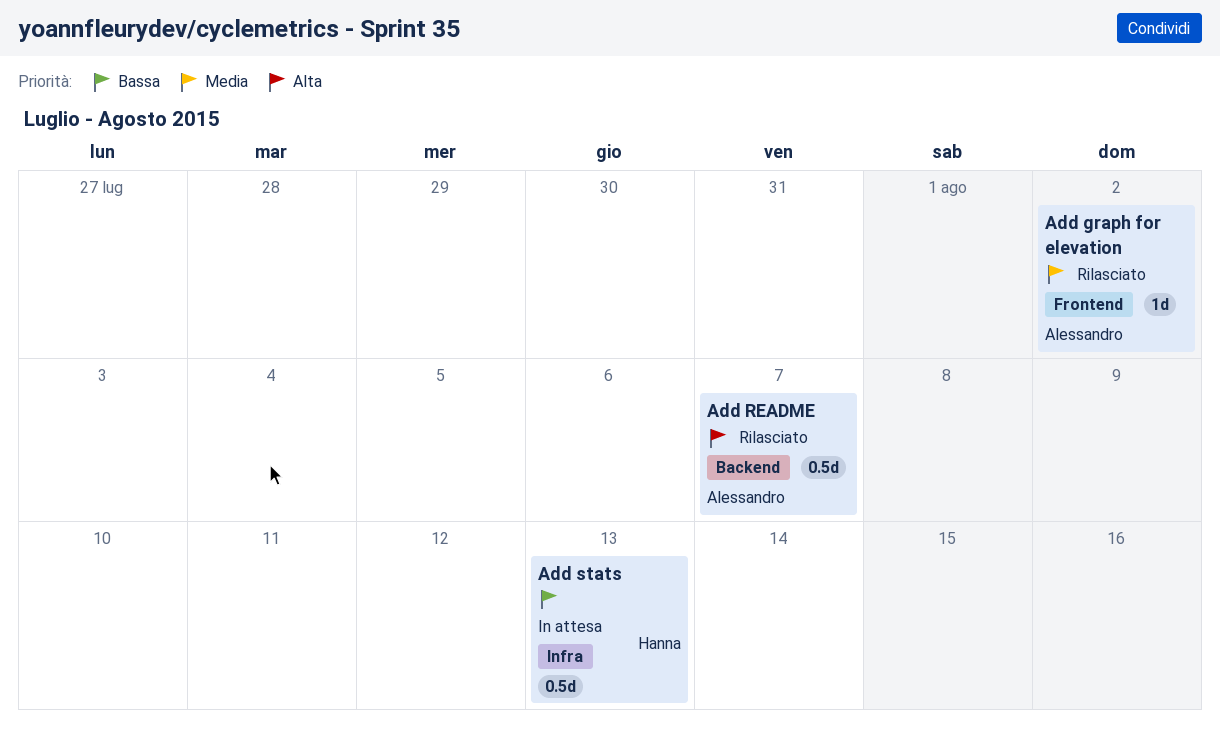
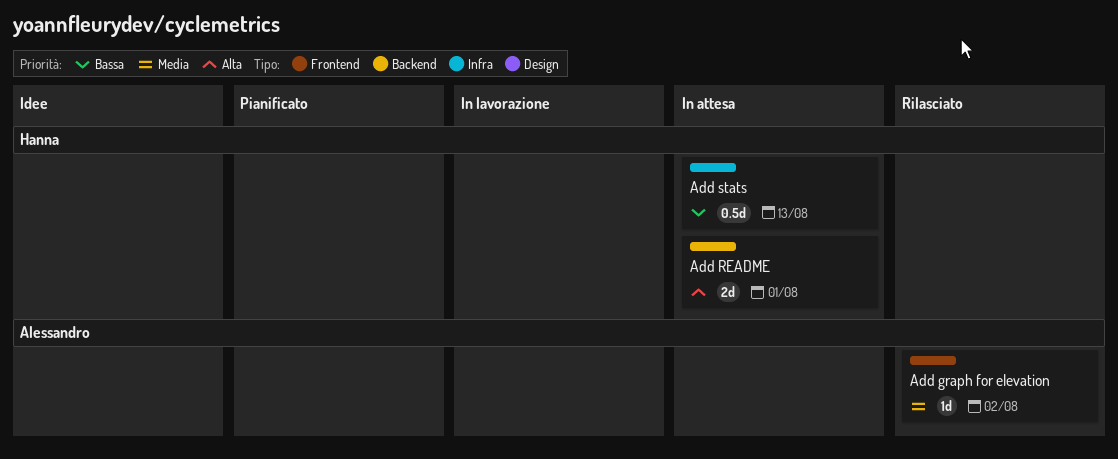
Add README, status: Rilasciato -> In attesa
Add README, owner: Alessandro -> Hanna
Add README, estimate: 0.5d -> 2d
Add README, due: Aug 7 -> Aug 1

